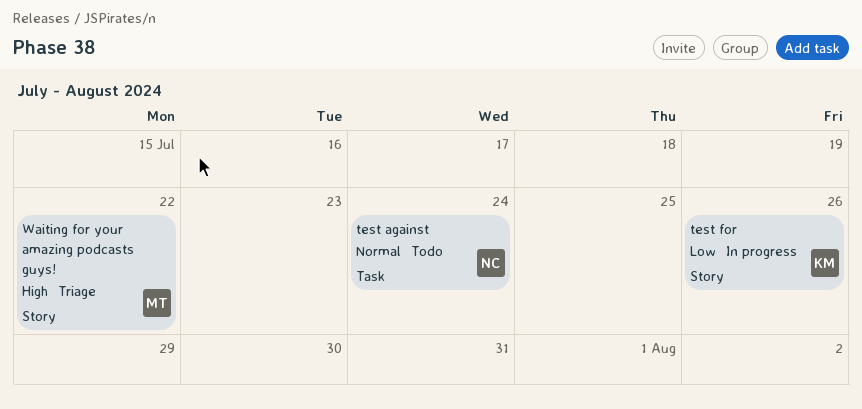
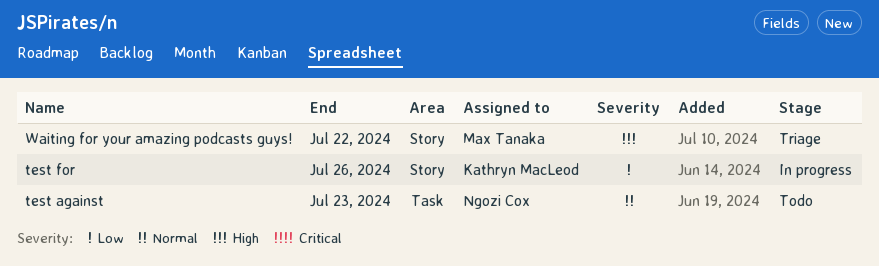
test against, due: Jul 24 -> Jul 23

